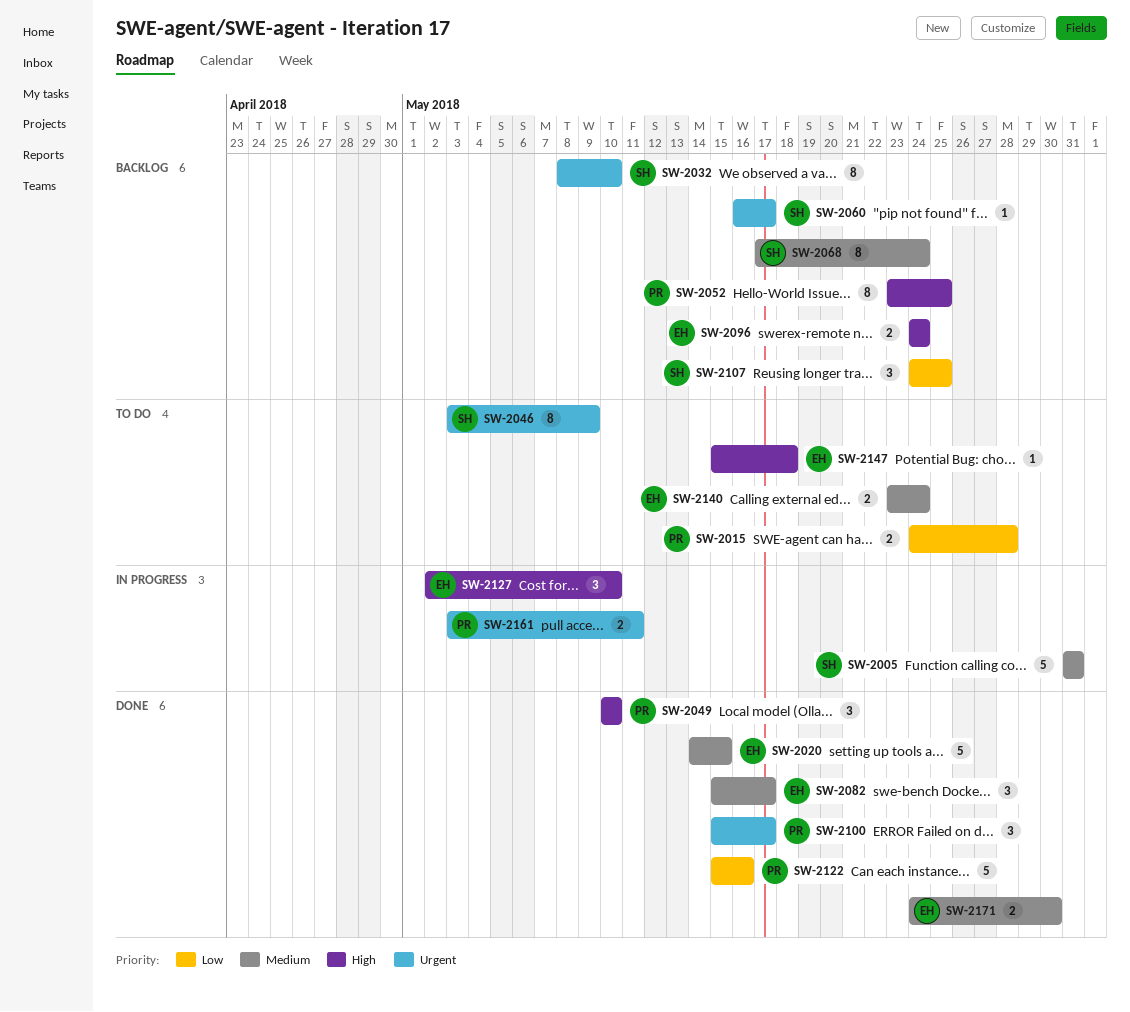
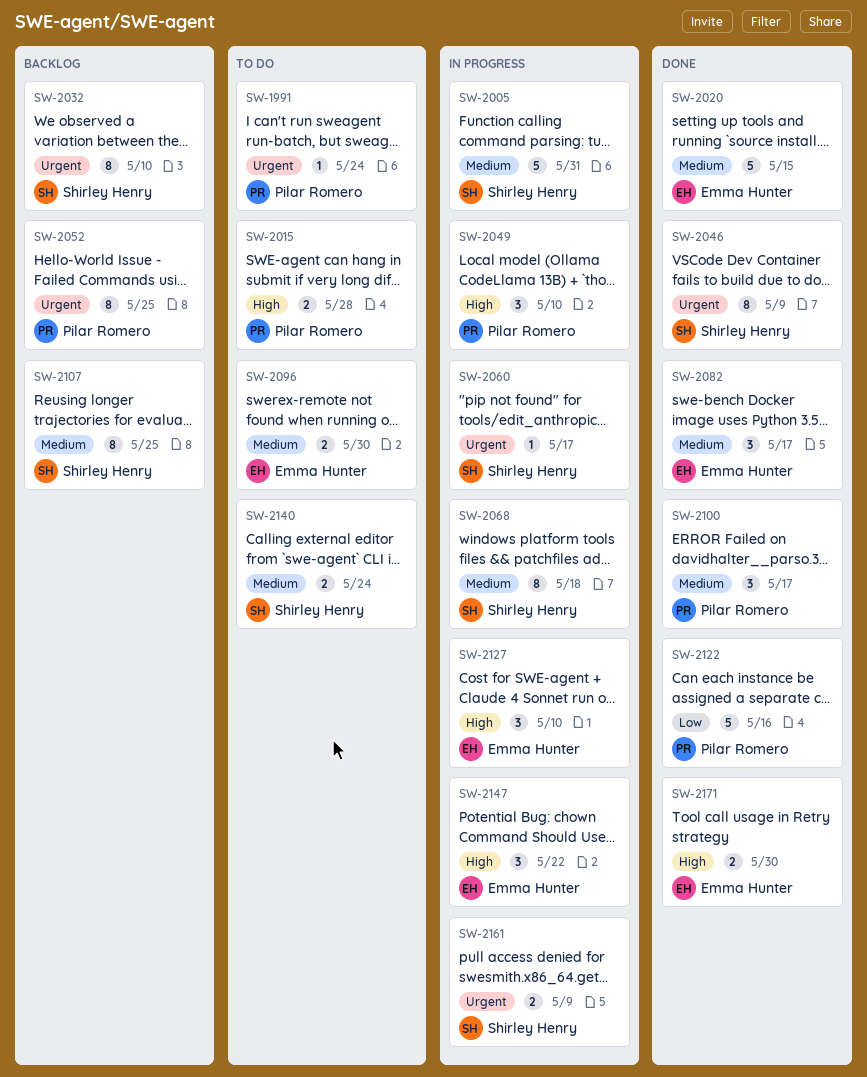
SW-1991: none -> present
SW-2015, priority: Low -> High
SW-2046, status: To do -> Done
SW-2049, status: Done -> In progress
SW-2052, priority: High -> Urgent
SW-2060, status: Backlog -> In progress
SW-2068, status: Backlog -> In progress
SW-2068, due: May 24 -> May 18
SW-2096, status: Backlog -> To do
SW-2096, priority: High -> Medium
SW-2096, due: May 24 -> May 30
SW-2100, priority: Urgent -> Medium
SW-2107, priority: Low -> Medium
SW-2107, estimate: 3 -> 8
SW-2140, owner: Emma Hunter -> Shirley Henry
SW-2147, status: To do -> In progress
SW-2147, estimate: 1 -> 3
SW-2147, due: May 18 -> May 22
SW-2161, owner: Pilar Romero -> Shirley Henry
SW-2161, due: May 11 -> May 9
SW-2171, priority: Medium -> High

